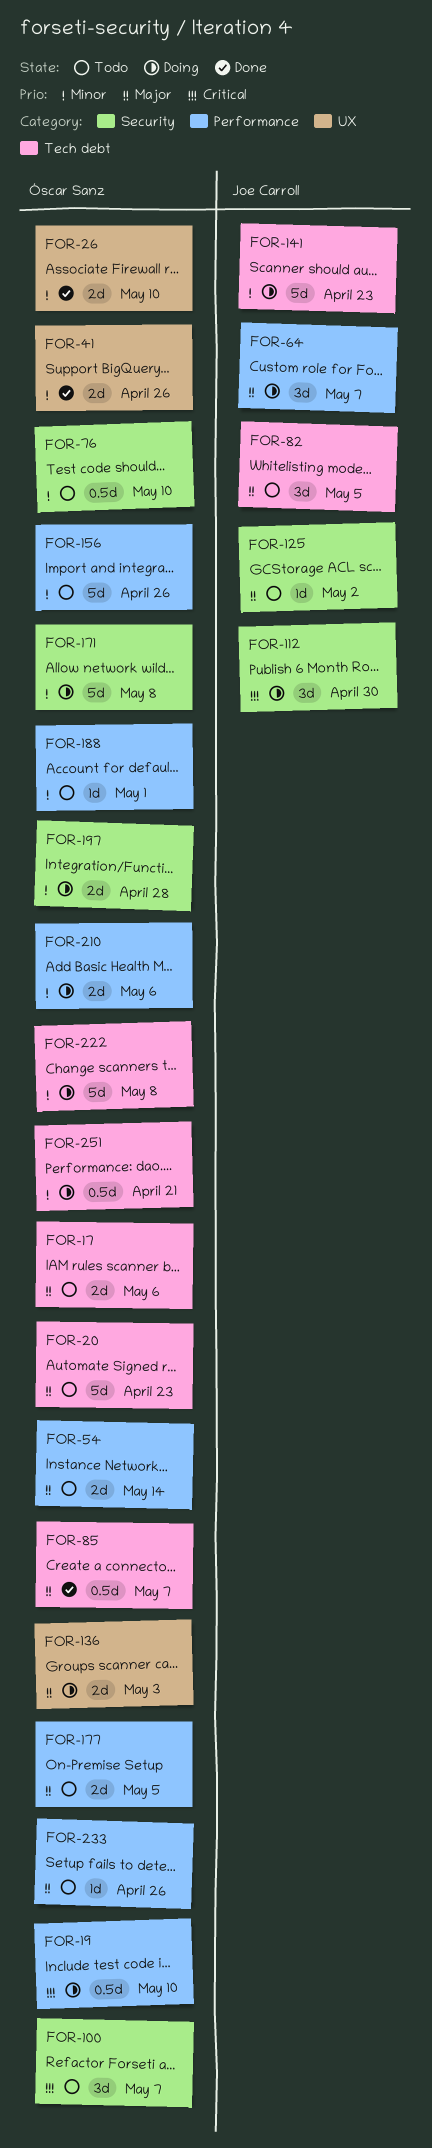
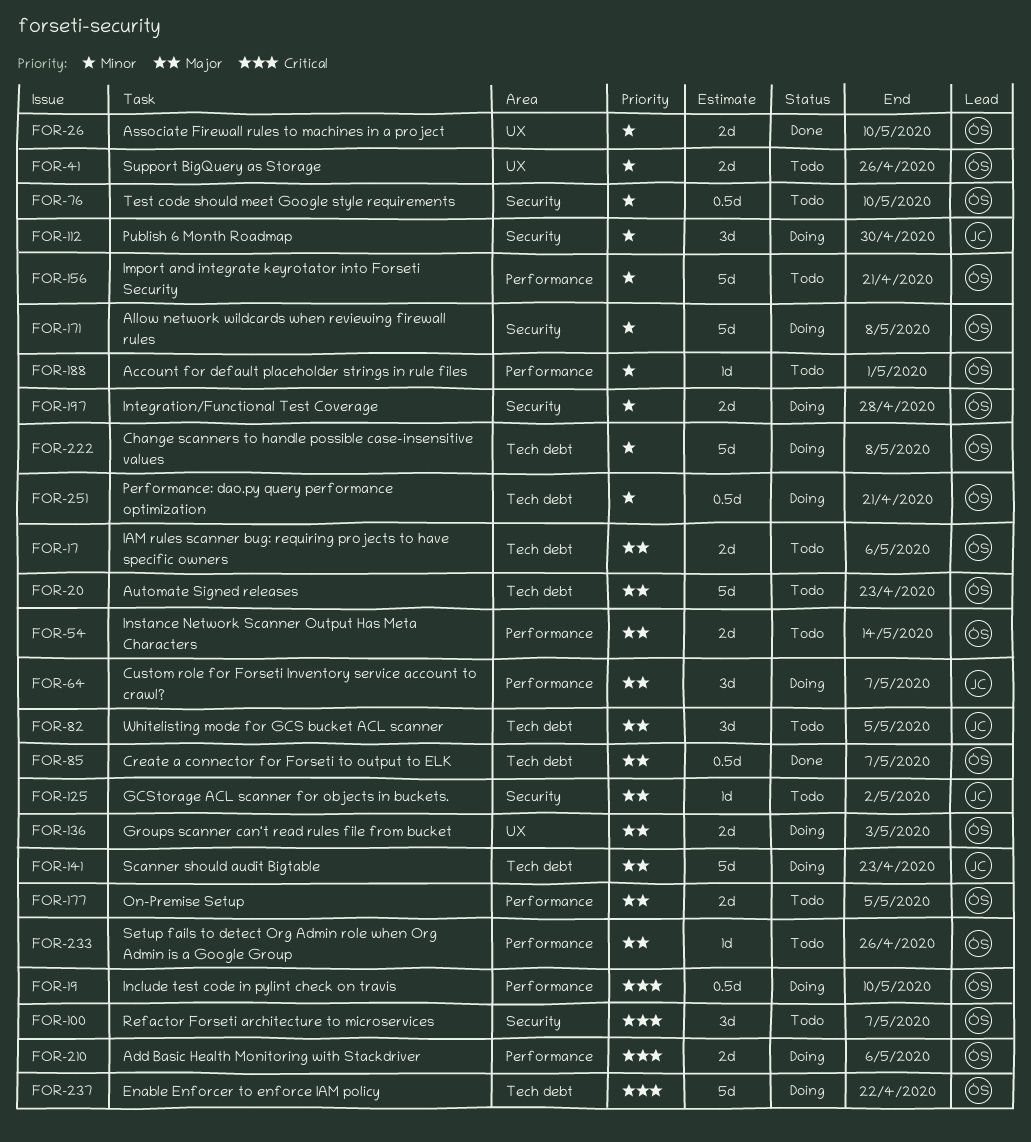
FOR-41, status: Done -> Todo
FOR-112, priority: Critical -> Minor
FOR-141, priority: Minor -> Major
FOR-156, due: Apr 26 -> Apr 21
FOR-210, priority: Minor -> Critical
FOR-237: none -> present

